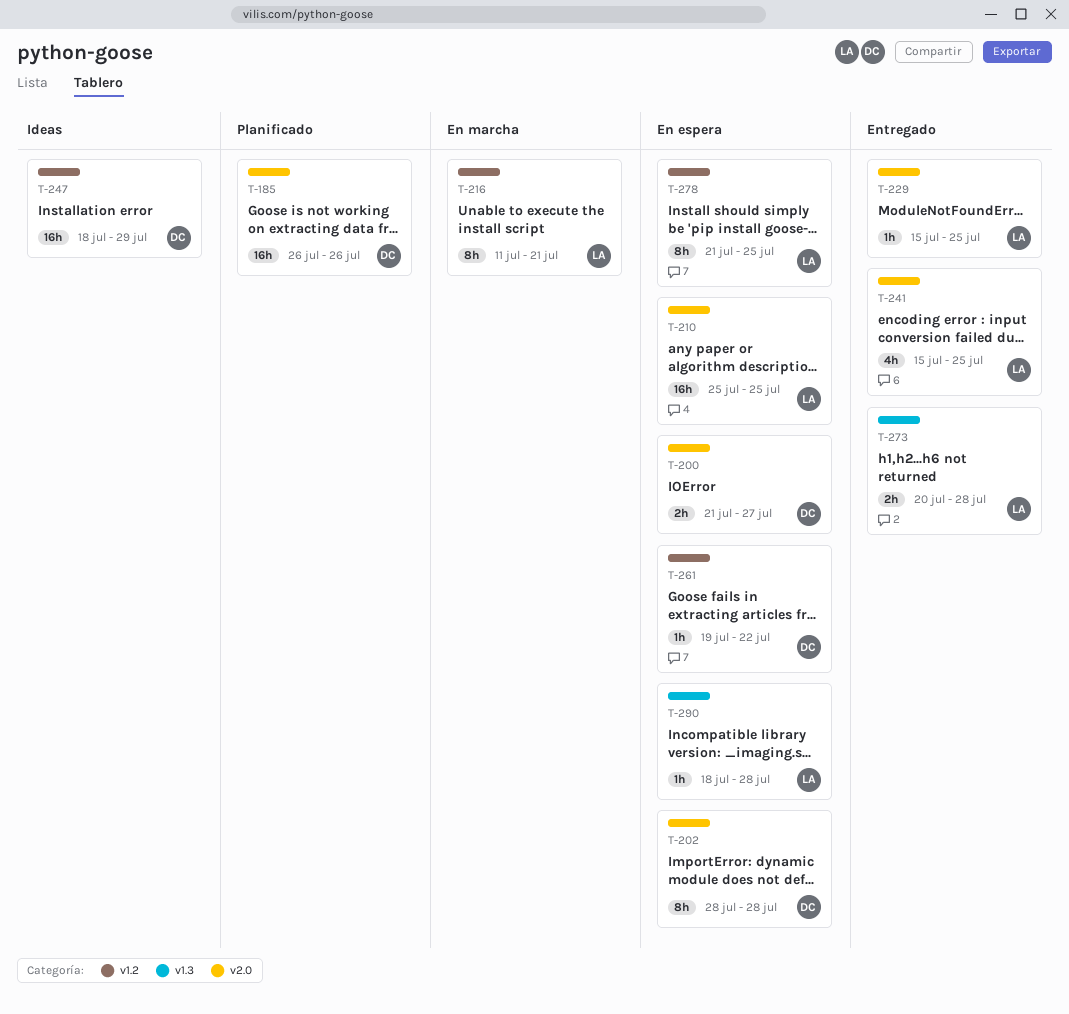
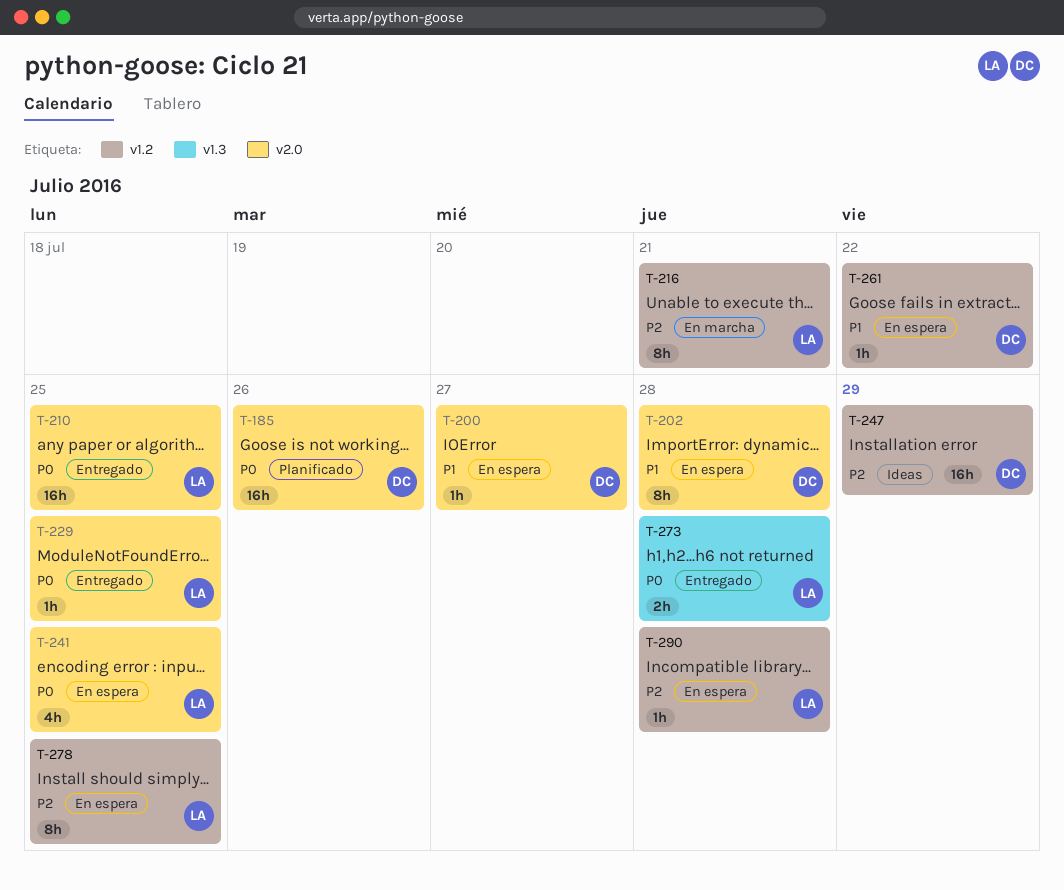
T-200, estimate: 2h -> 1h
T-210, status: En espera -> Entregado
T-241, status: Entregado -> En espera
T-290, label: v1.3 -> v1.2

